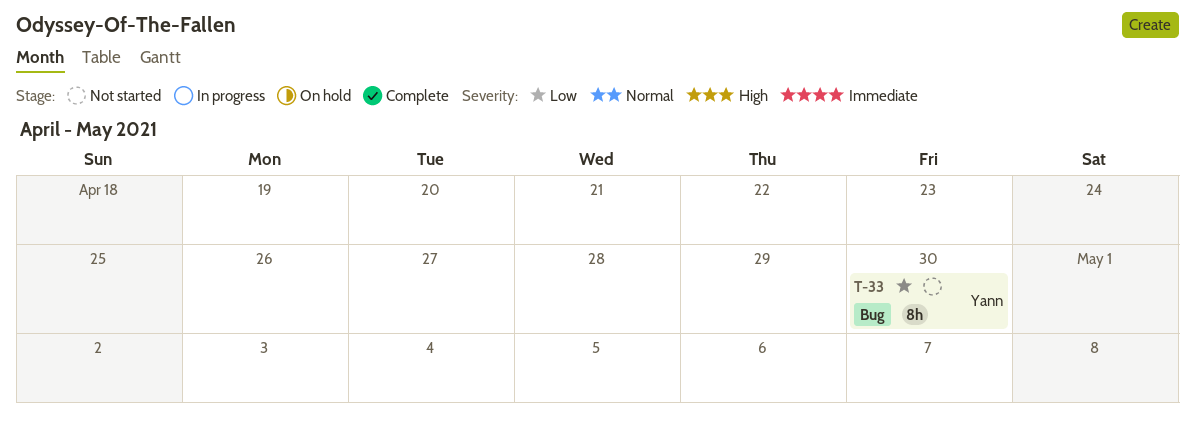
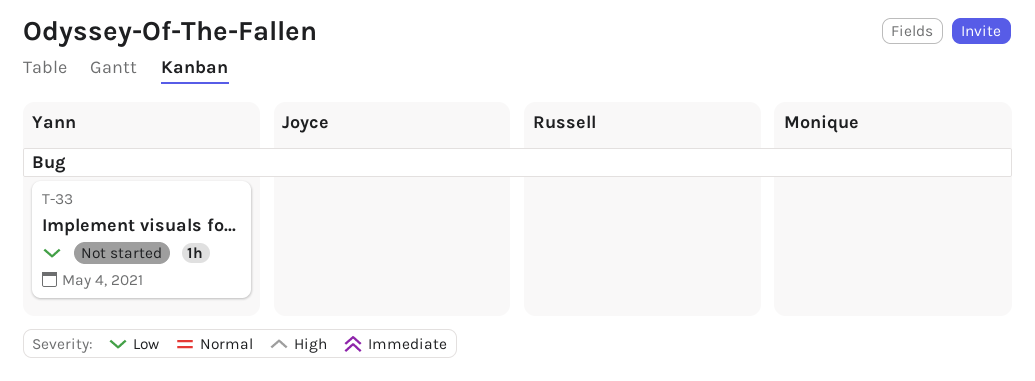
T-33, estimate: 8h -> 1h
T-33, due: Apr 30 -> May 4

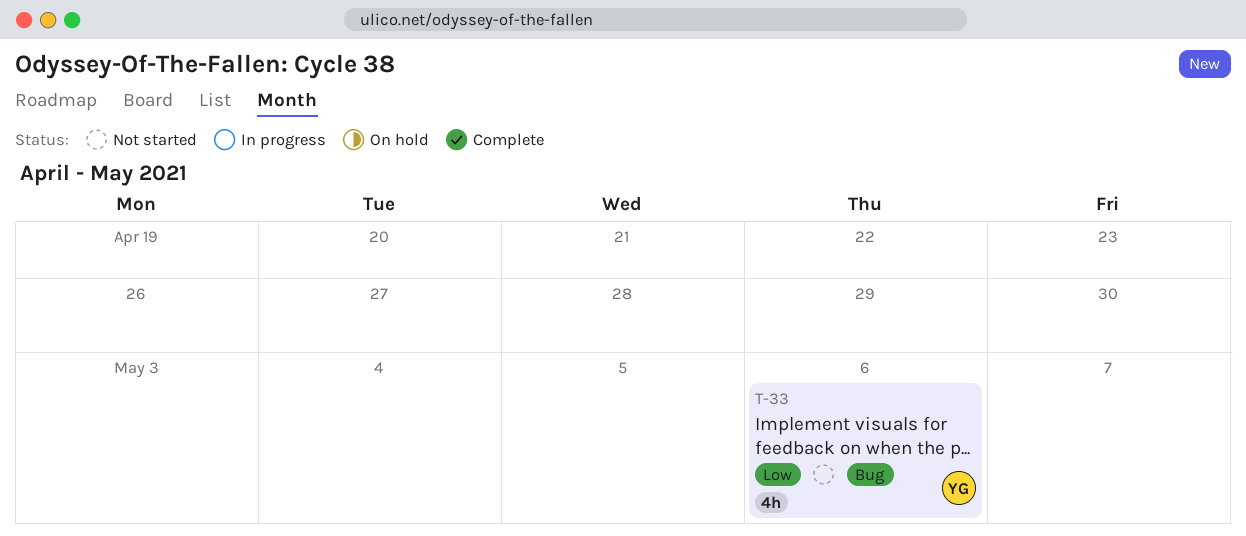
T-33, estimate: 1h -> 4h
T-33, due: May 4 -> May 6

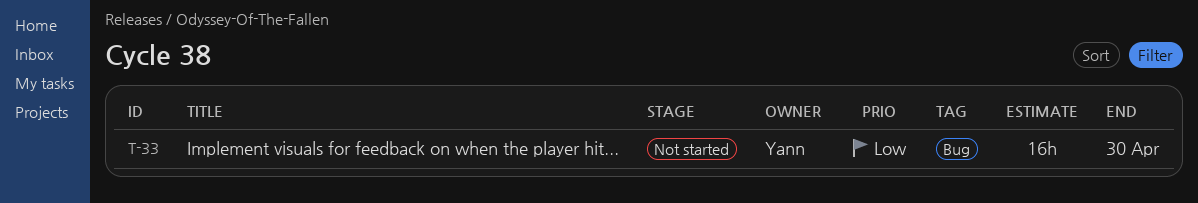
T-33, estimate: 4h -> 16h
T-33, due: May 6 -> Apr 30

